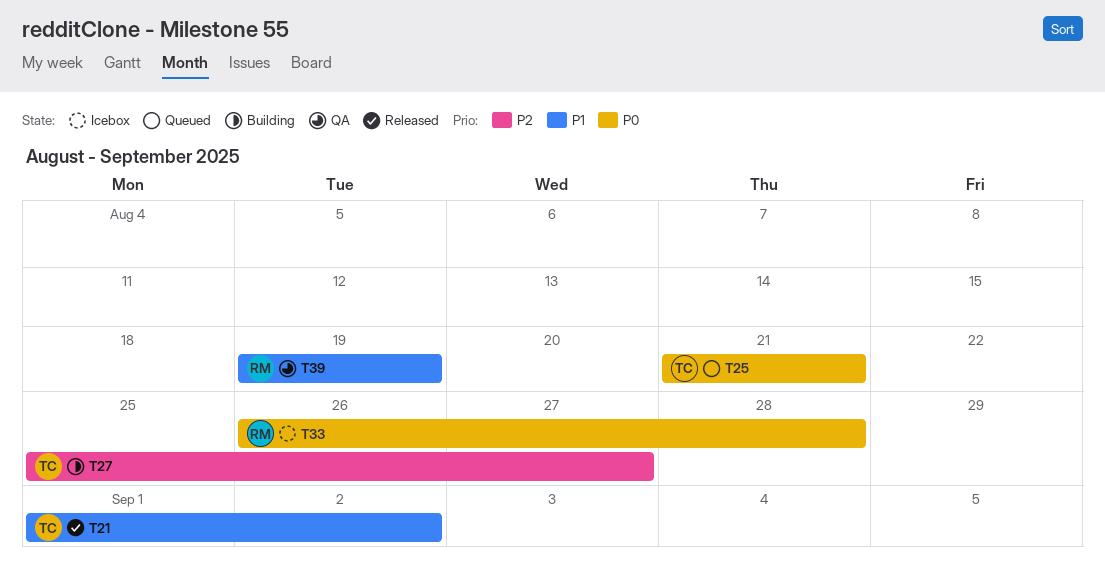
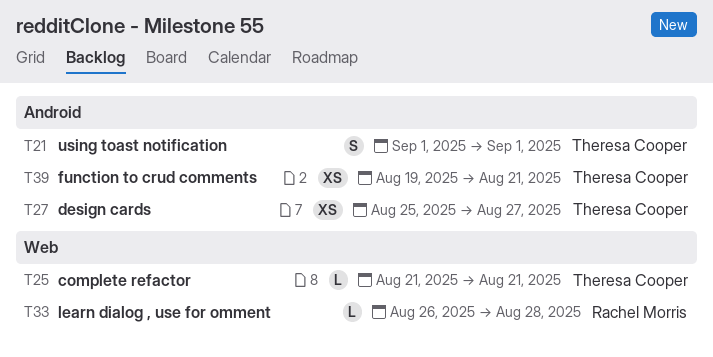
T21, due: Sep 2 -> Sep 1
T39, owner: Rachel Morris -> Theresa Cooper
T39, due: Aug 19 -> Aug 21

